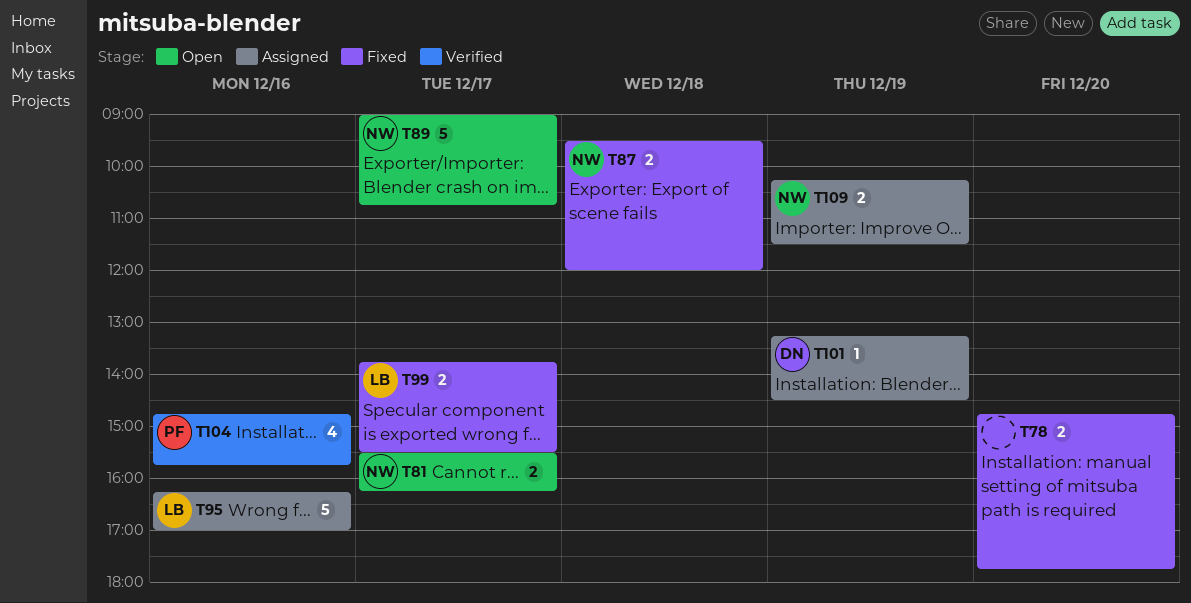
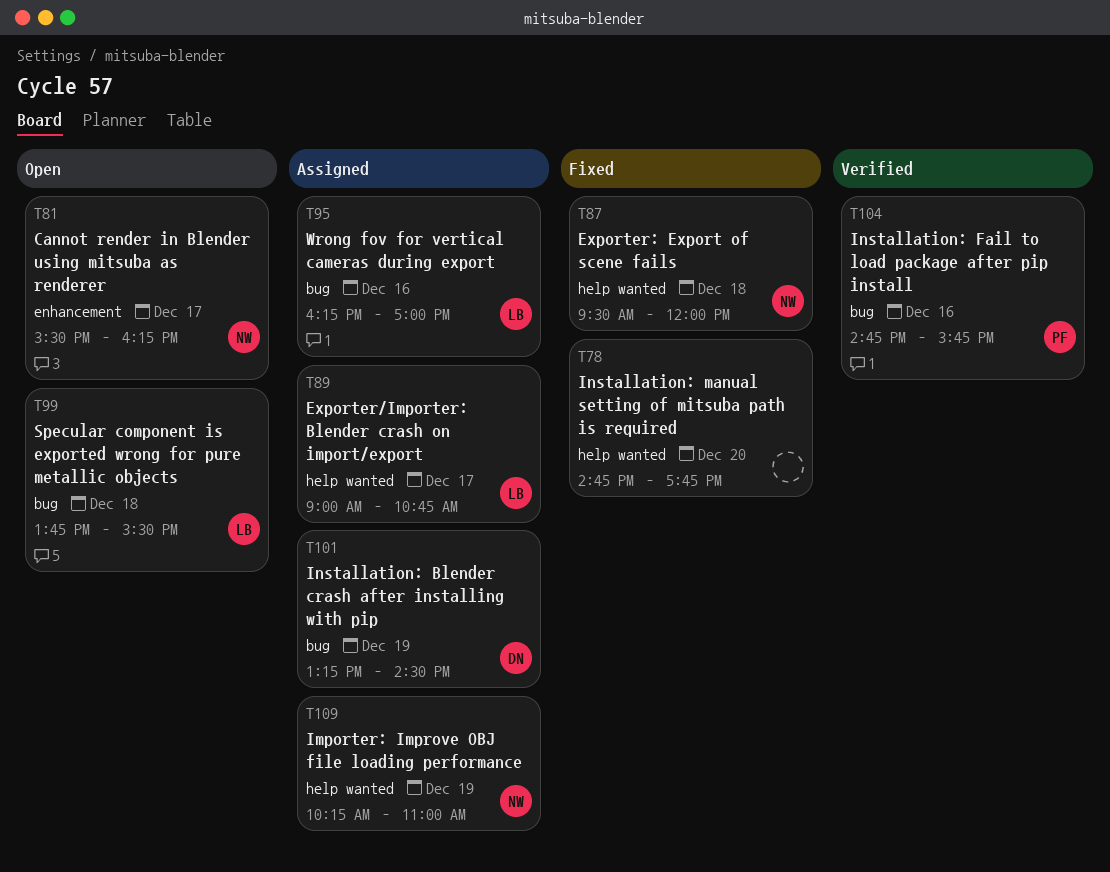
T89, status: Open -> Assigned
T89, owner: NW -> LB
T99, status: Fixed -> Open
T99, day: Dec 17 -> Dec 18
T109, ends: 11:30 -> 11:00

